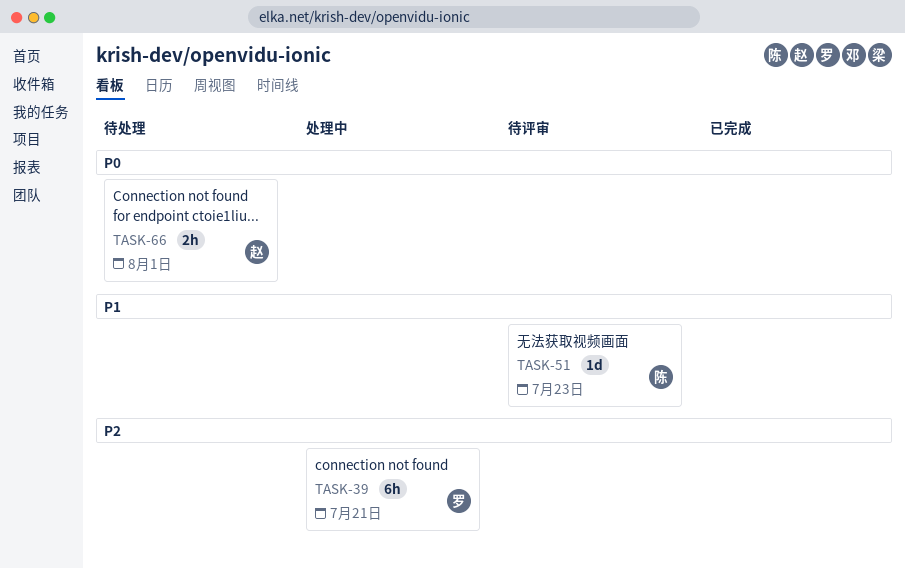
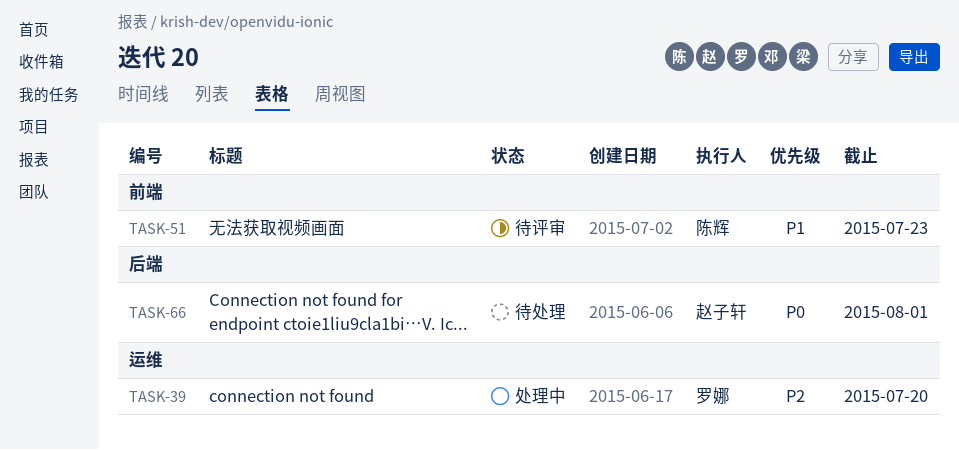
TASK-39, due: Jul 21 -> Jul 20

